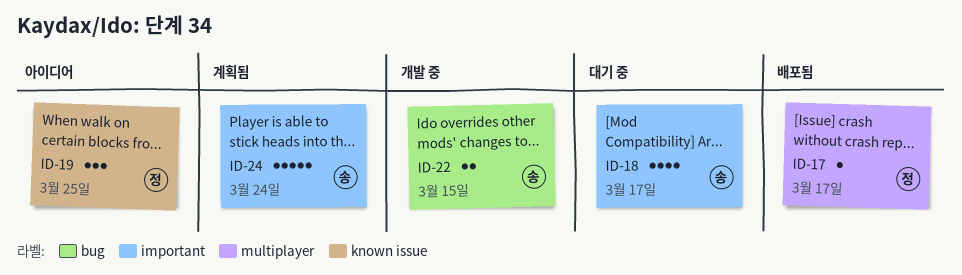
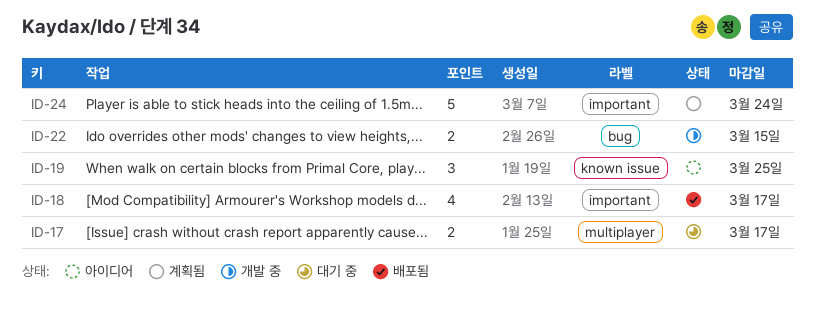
ID-17, status: 배포됨 -> 대기 중
ID-17, estimate: 1 -> 2
ID-18, status: 대기 중 -> 배포됨

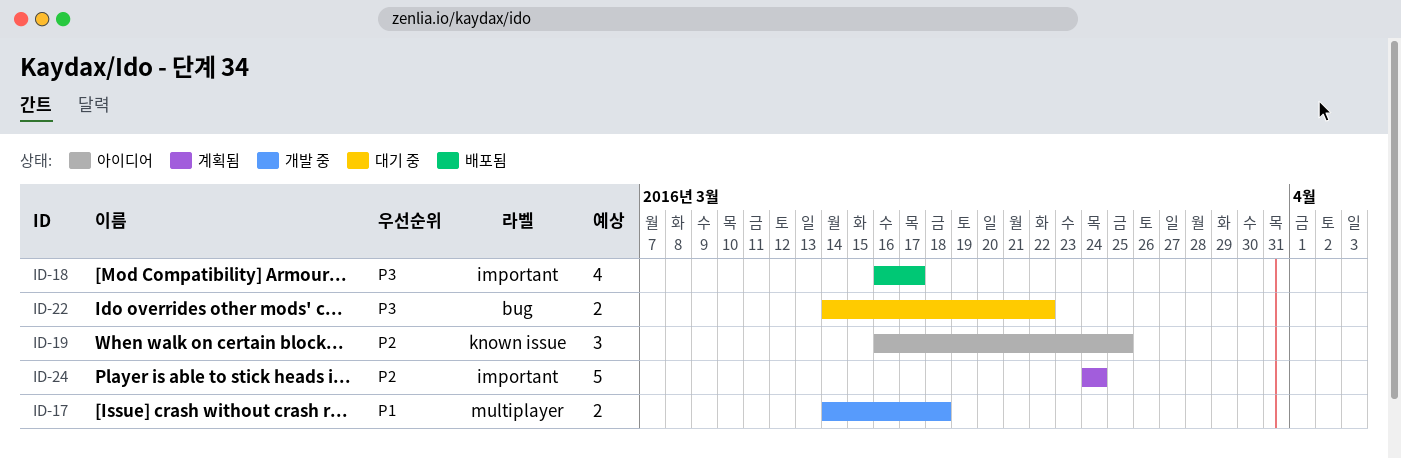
ID-17, status: 대기 중 -> 개발 중
ID-17, due: Mar 17 -> Mar 18
ID-22, status: 개발 중 -> 대기 중
ID-22, due: Mar 15 -> Mar 22

